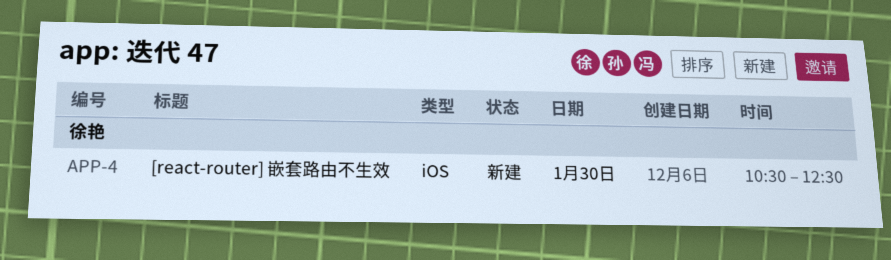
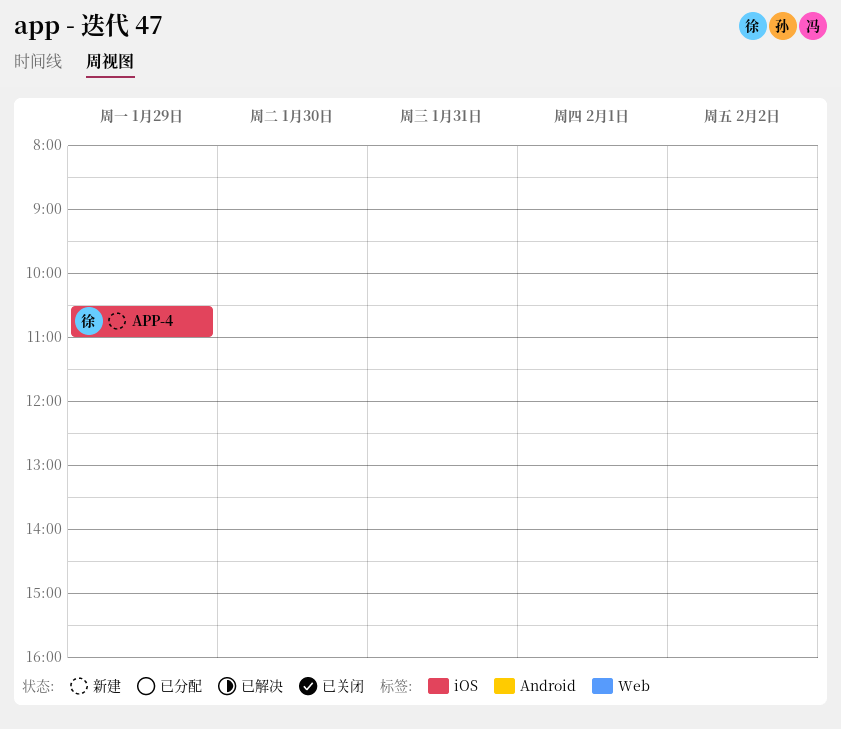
APP-4, day: Jan 30 -> Jan 29
APP-4, ends: 12:30 -> 11:00

